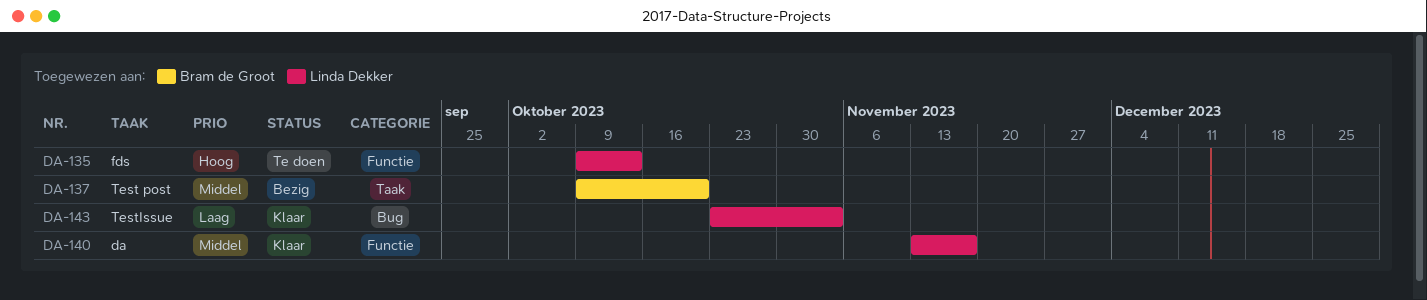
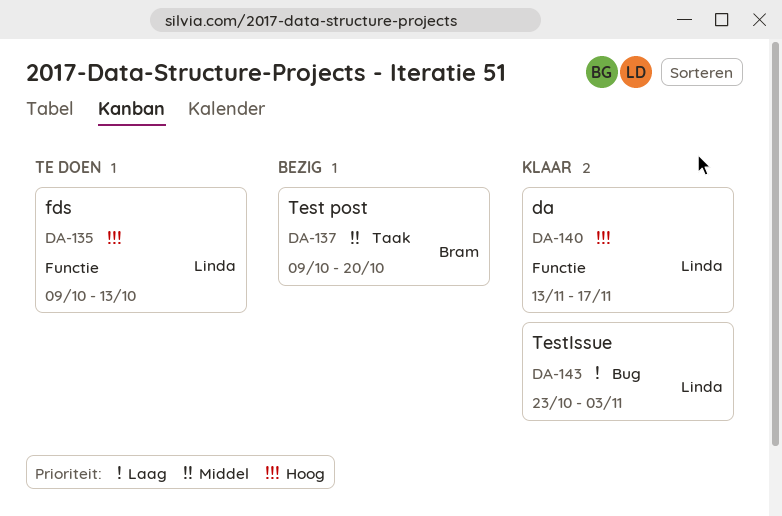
DA-140, priority: Middel -> Hoog

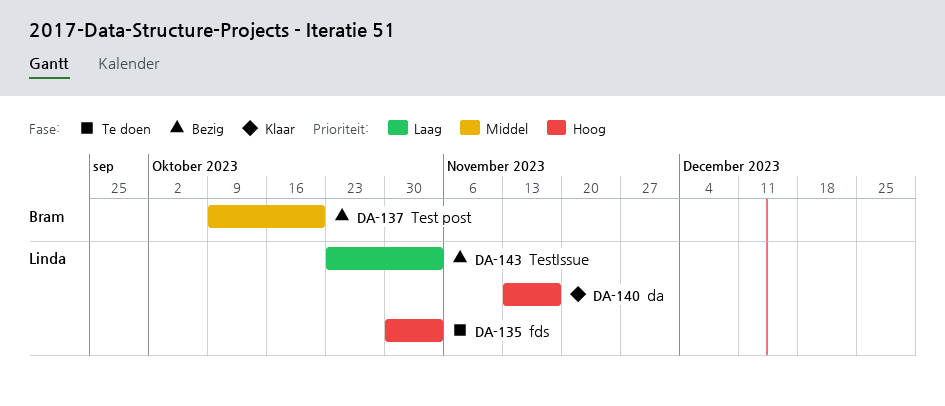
DA-135, start: Oct 9 -> Oct 30
DA-135, due: Oct 13 -> Nov 3
DA-143, status: Klaar -> Bezig

